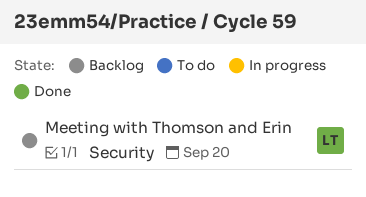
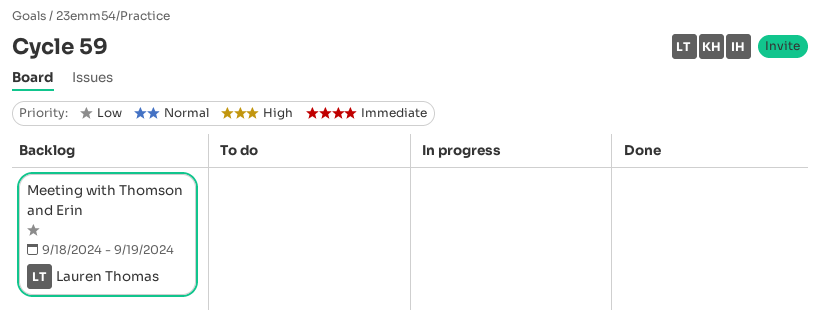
Meeting with Thomson and Erin, due: Sep 20 -> Sep 19

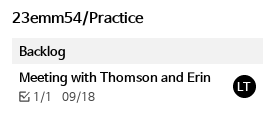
Meeting with Thomson and Erin, due: Sep 19 -> Sep 18

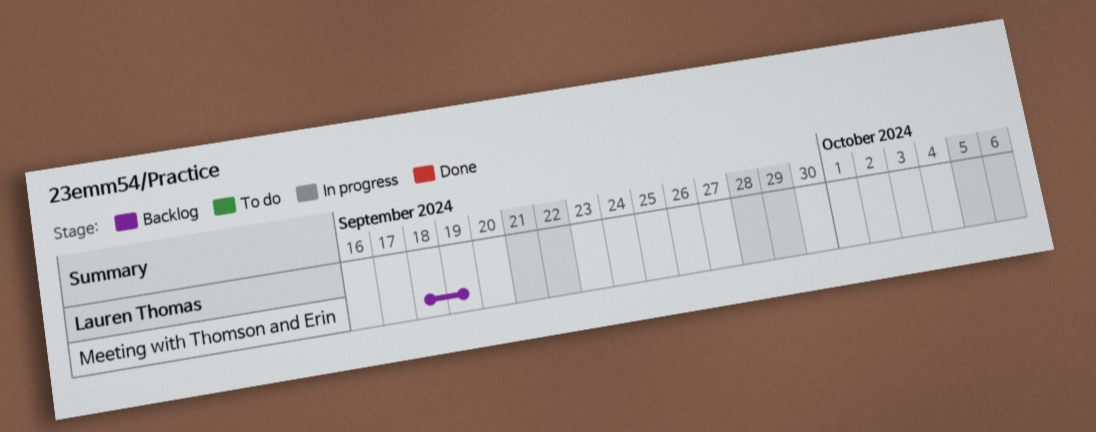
Meeting with Thomson and Erin, due: Sep 18 -> Sep 19

